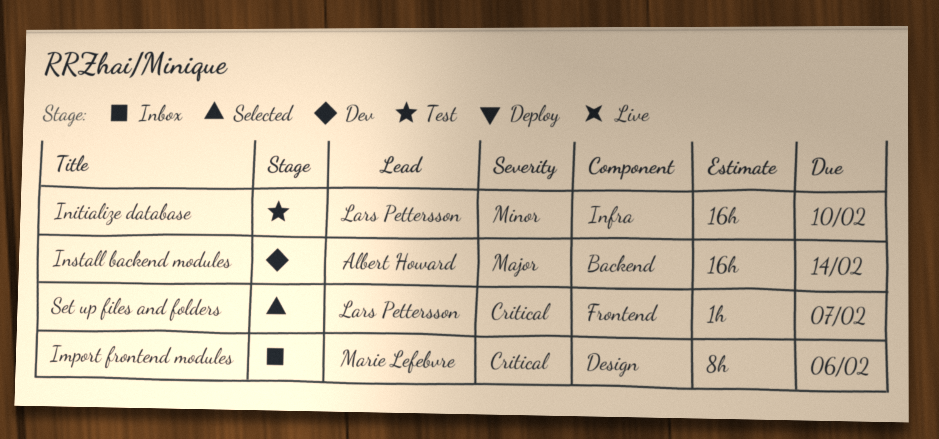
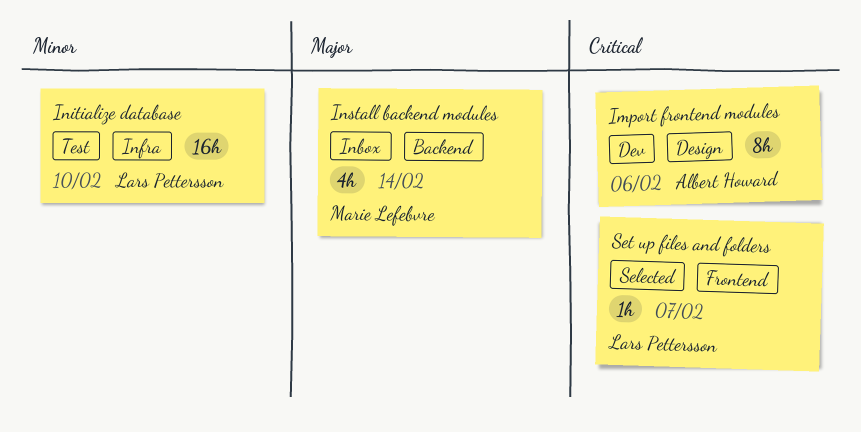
Import frontend modules, status: Inbox -> Dev
Import frontend modules, owner: Marie Lefebvre -> Albert Howard
Install backend modules, status: Dev -> Inbox
Install backend modules, owner: Albert Howard -> Marie Lefebvre
Install backend modules, estimate: 16h -> 4h

